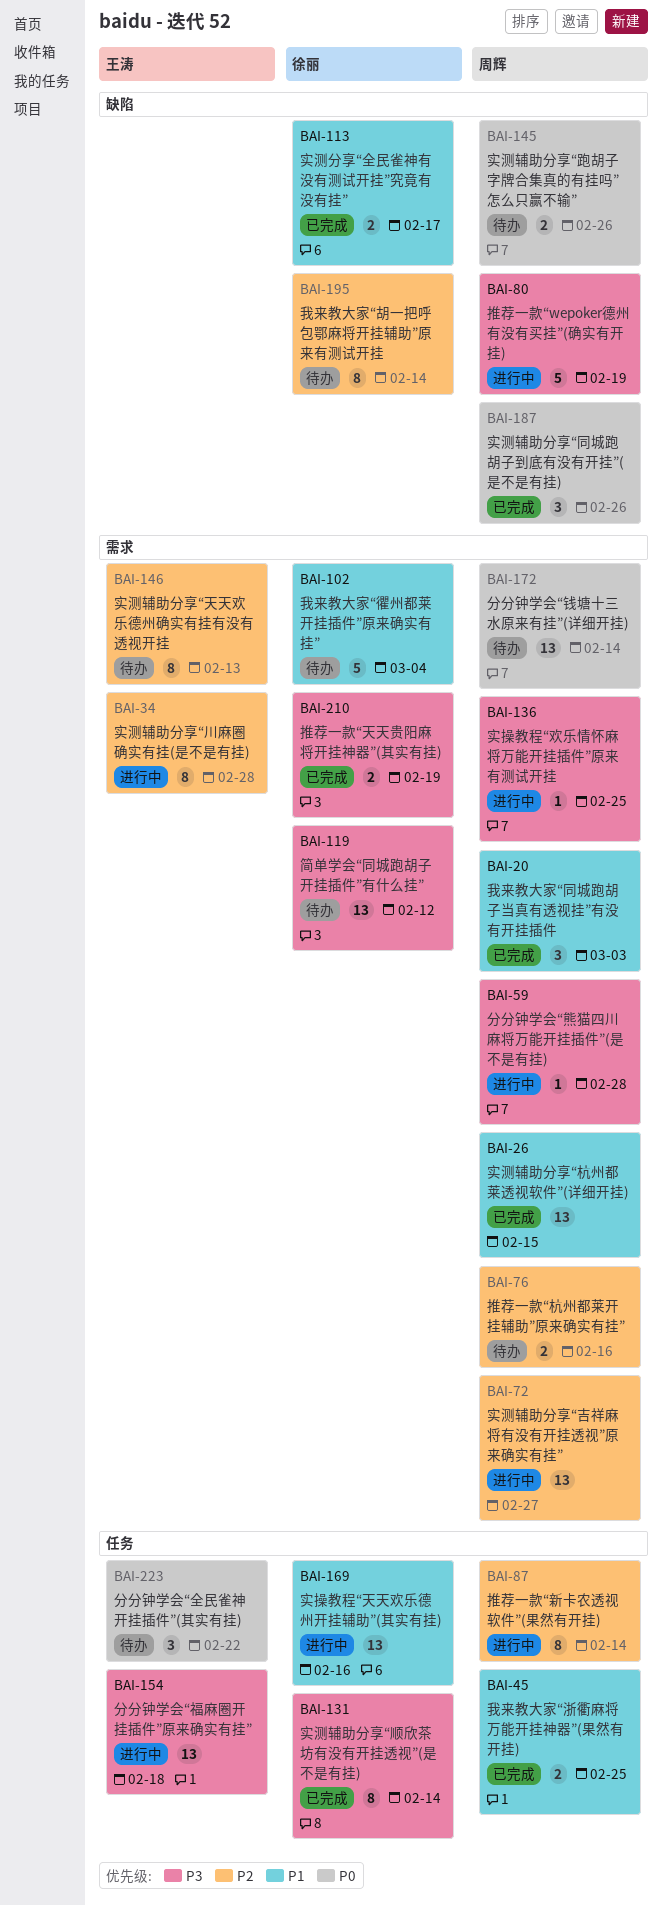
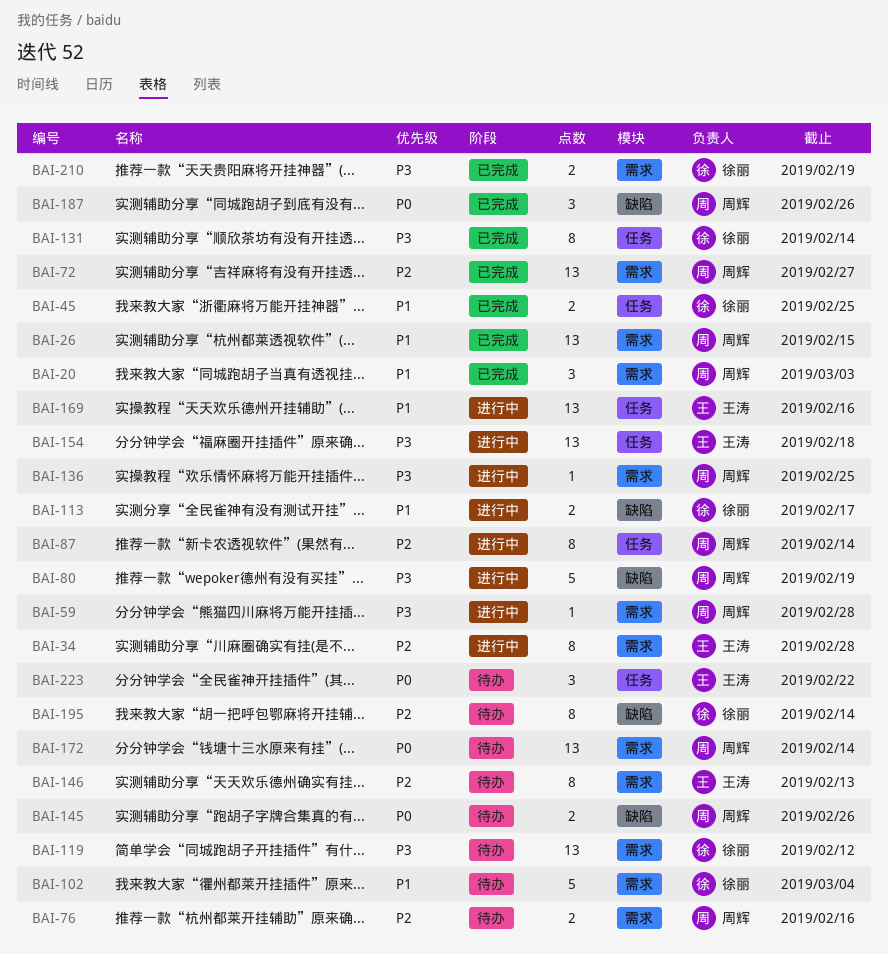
BAI-45, owner: 周辉 -> 徐丽
BAI-72, status: 进行中 -> 已完成
BAI-113, status: 已完成 -> 进行中
BAI-169, owner: 徐丽 -> 王涛

